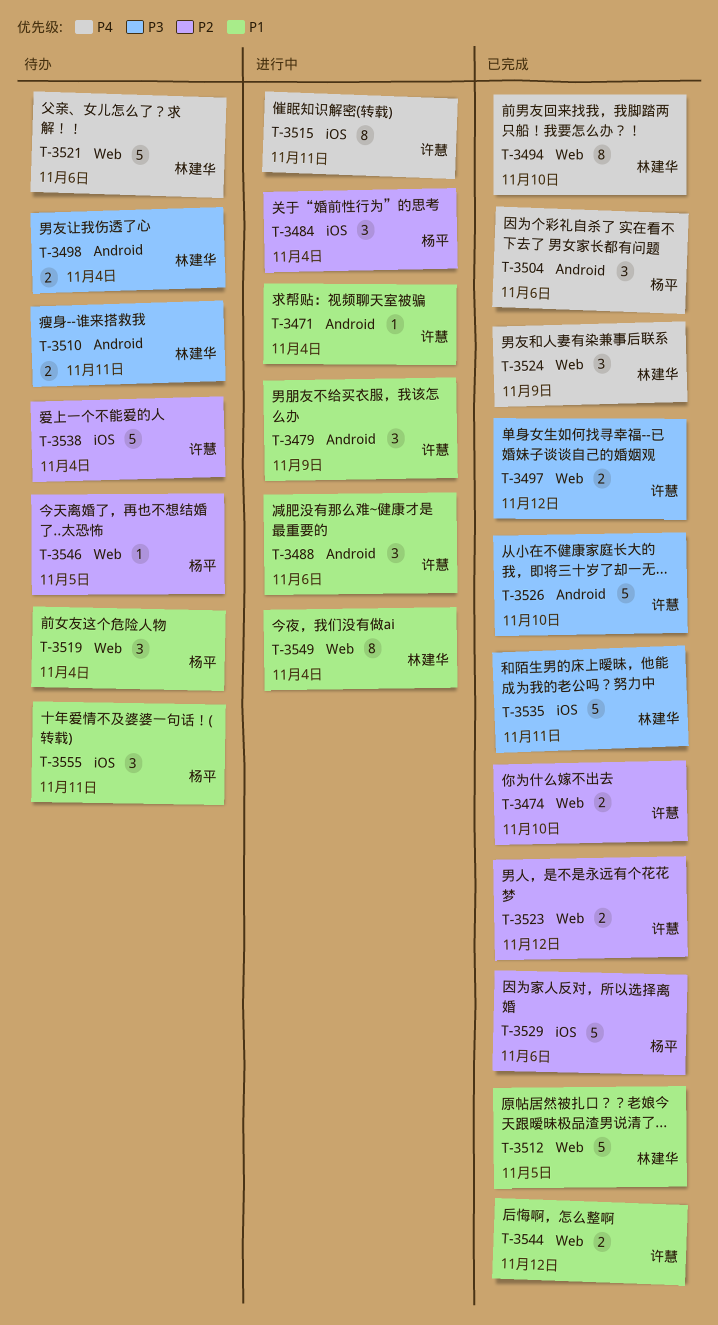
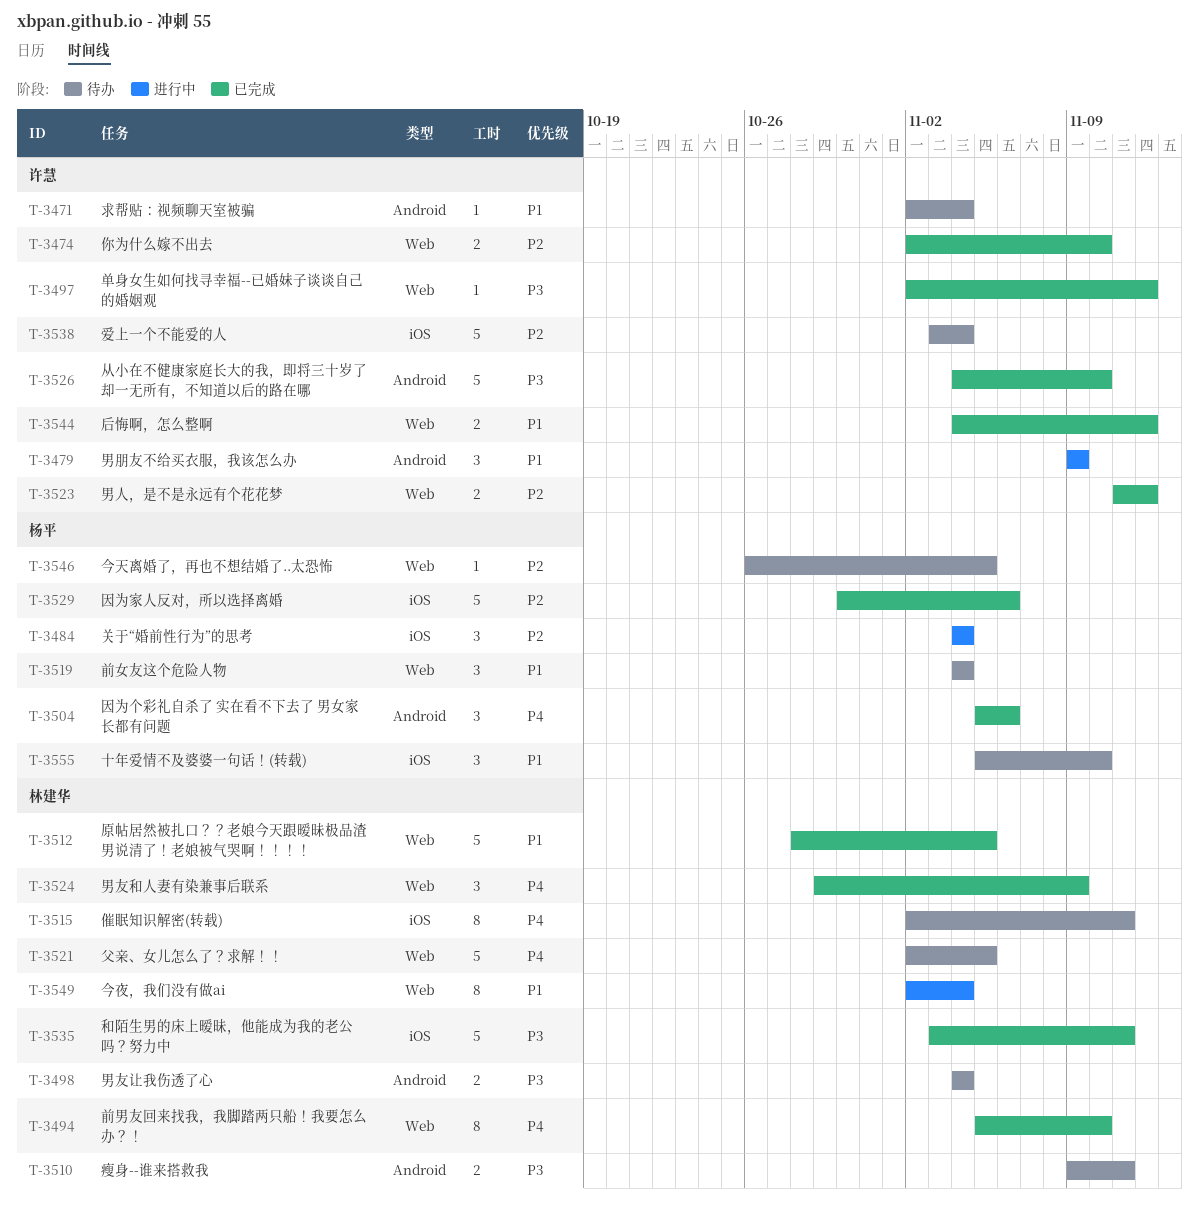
T-3471, status: 进行中 -> 待办
T-3488: present -> none
T-3497, estimate: 2 -> 1
T-3515, status: 进行中 -> 待办
T-3515, owner: 许慧 -> 林建华
T-3521, due: Nov 6 -> Nov 5
T-3555, due: Nov 11 -> Nov 10

